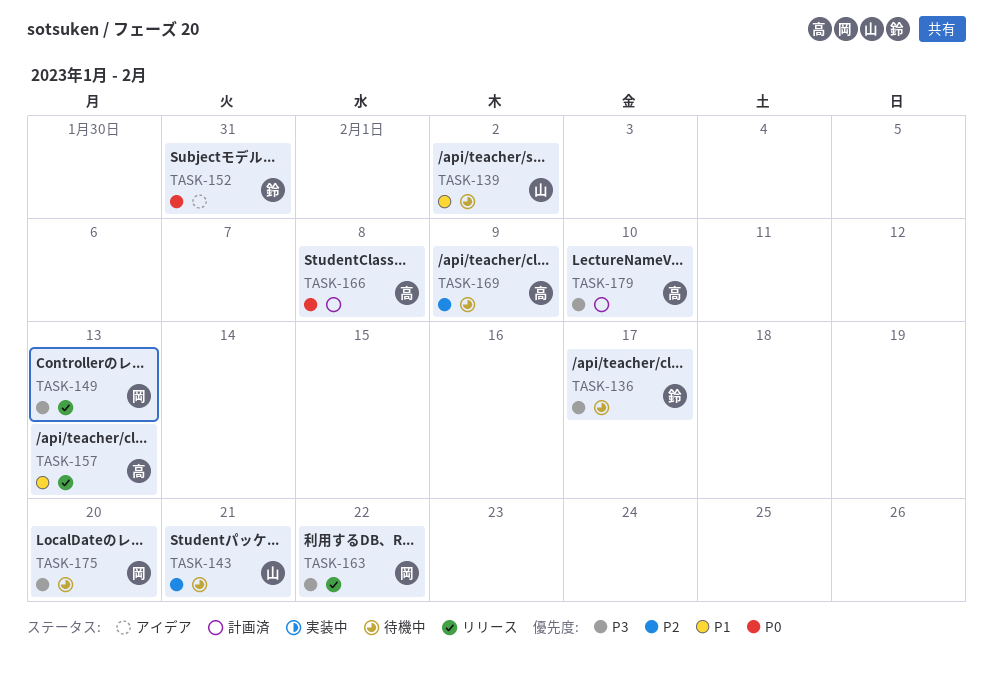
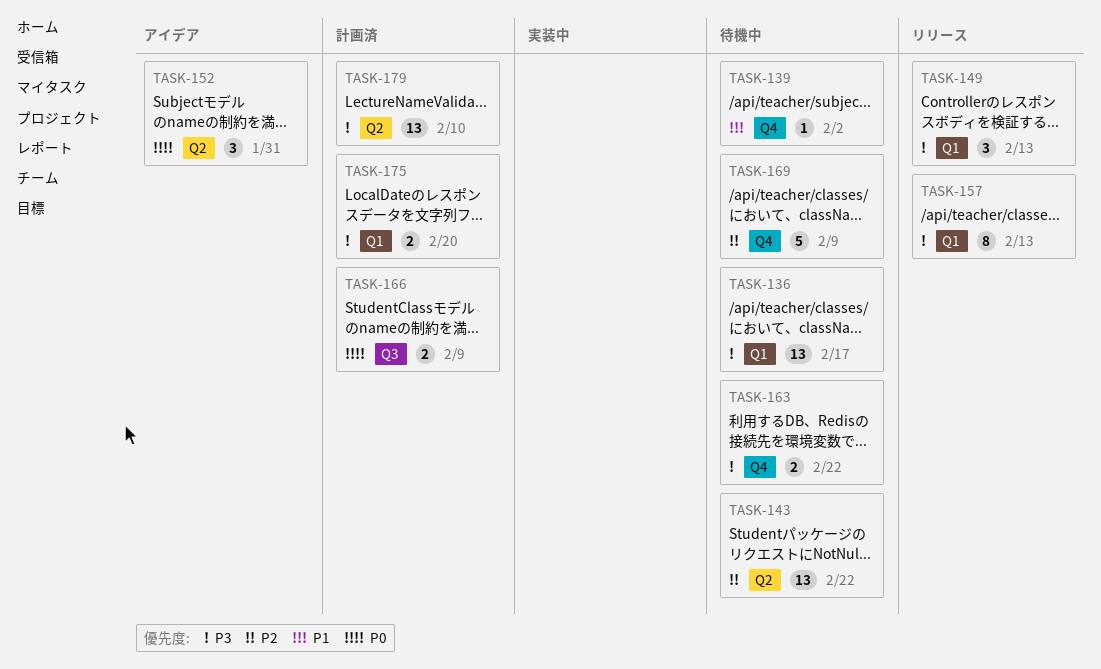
TASK-143, due: Feb 21 -> Feb 22
TASK-157, priority: P1 -> P3
TASK-163, status: リリース -> 待機中
TASK-166, due: Feb 8 -> Feb 9
TASK-175, status: 待機中 -> 計画済

